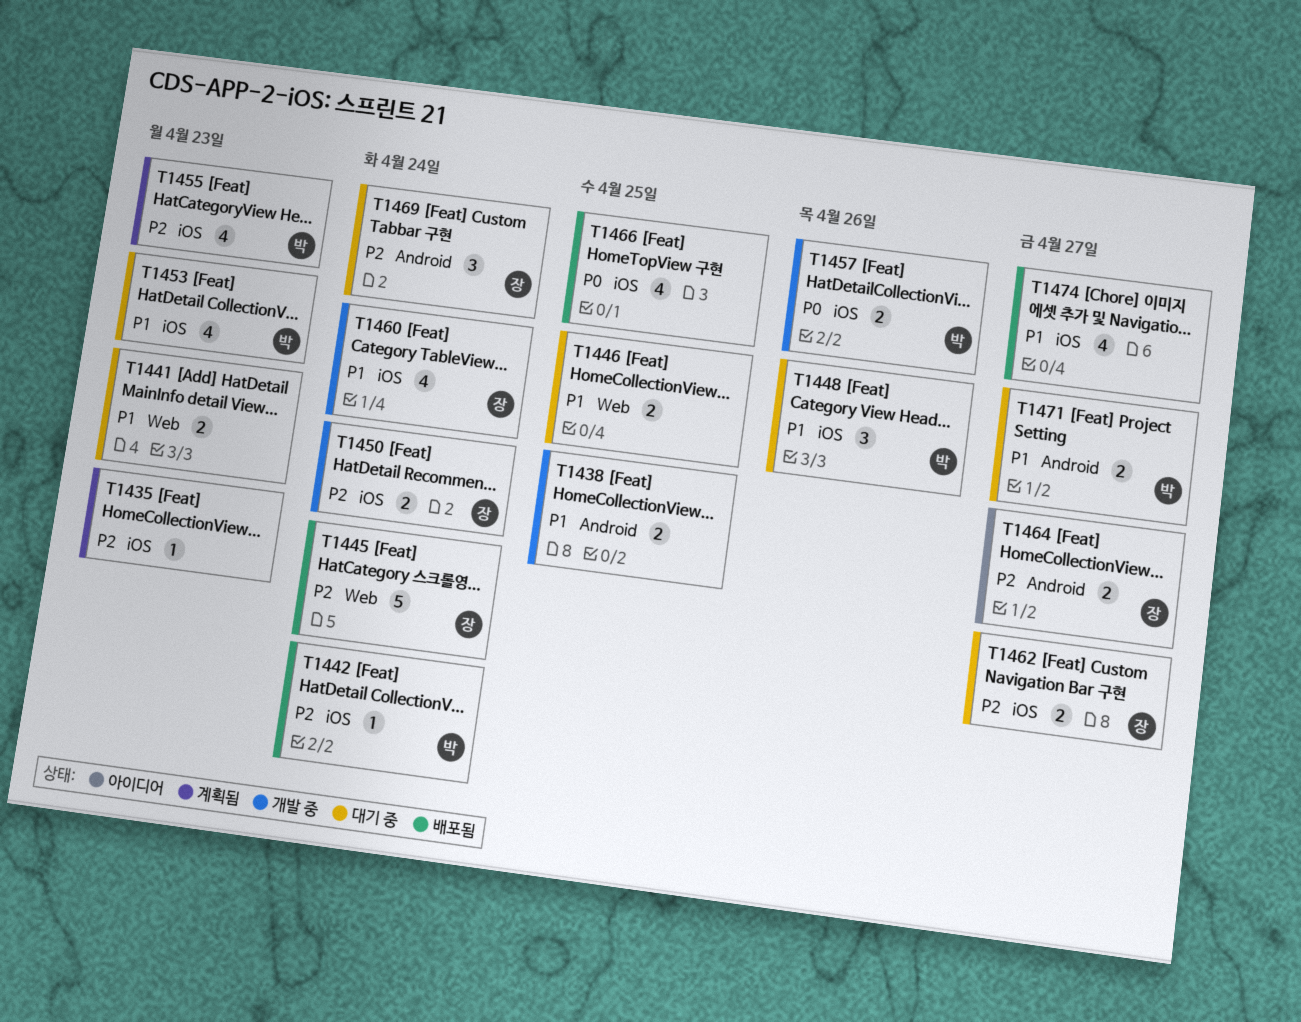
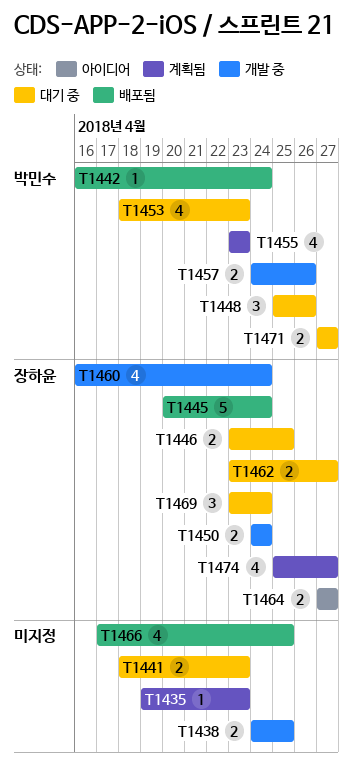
T1446, owner: none -> 장하윤
T1474, status: 배포됨 -> 계획됨
T1474, owner: none -> 장하윤

